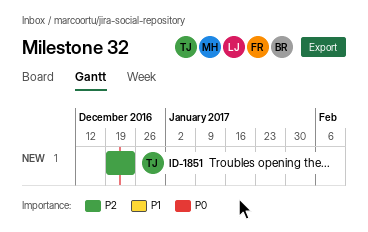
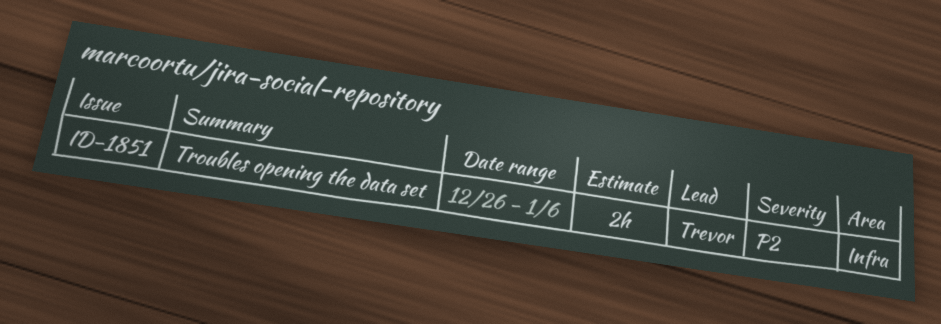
ID-1851, start: Dec 19 -> Dec 26
ID-1851, due: Dec 23 -> Jan 6

